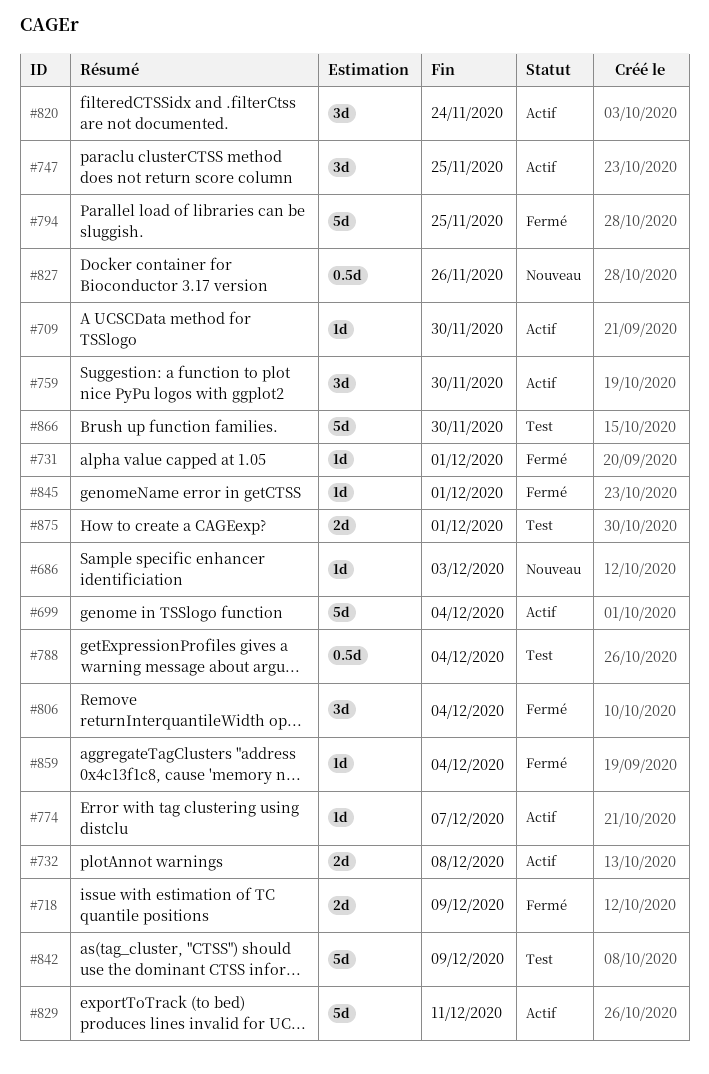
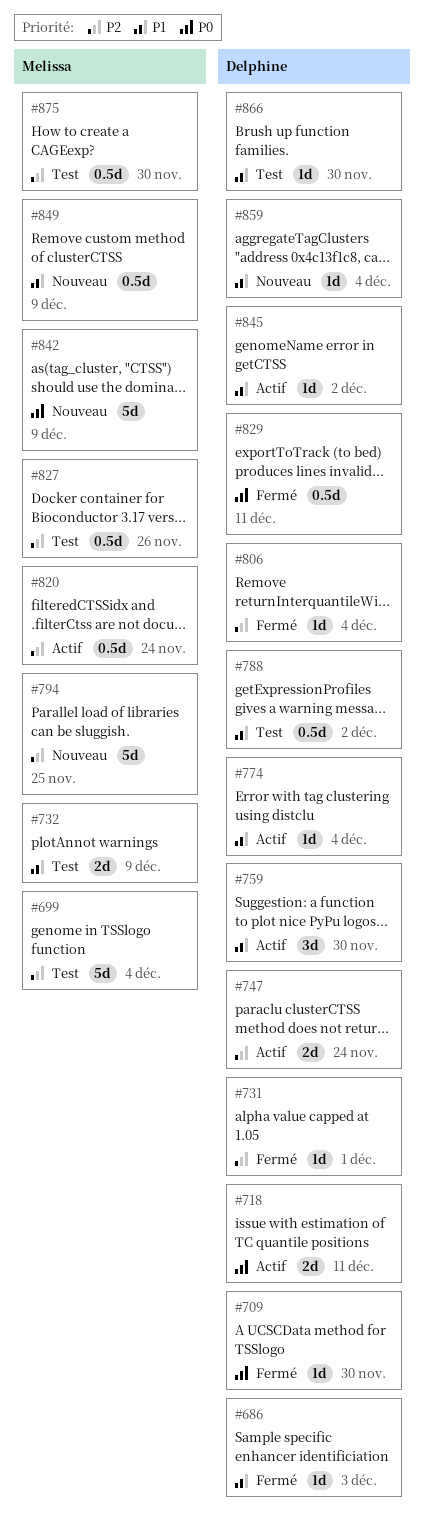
#686, status: Nouveau -> Fermé
#699, status: Actif -> Test
#709, status: Actif -> Fermé
#718, status: Fermé -> Actif
#718, due: Dec 9 -> Dec 11
#732, status: Actif -> Test
#732, due: Dec 8 -> Dec 9
#747, estimate: 3d -> 2d
#747, due: Nov 25 -> Nov 24
#774, due: Dec 7 -> Dec 4
#788, due: Dec 4 -> Dec 2
#794, status: Fermé -> Nouveau
#806, estimate: 3d -> 1d
#820, estimate: 3d -> 0.5d
#827, status: Nouveau -> Test
#829, status: Actif -> Fermé
#829, estimate: 5d -> 0.5d
#842, status: Test -> Nouveau
#845, status: Fermé -> Actif
#845, due: Dec 1 -> Dec 2
#849: none -> present
#859, status: Fermé -> Nouveau
#866, estimate: 5d -> 1d
#875, estimate: 2d -> 0.5d
#875, due: Dec 1 -> Nov 30

